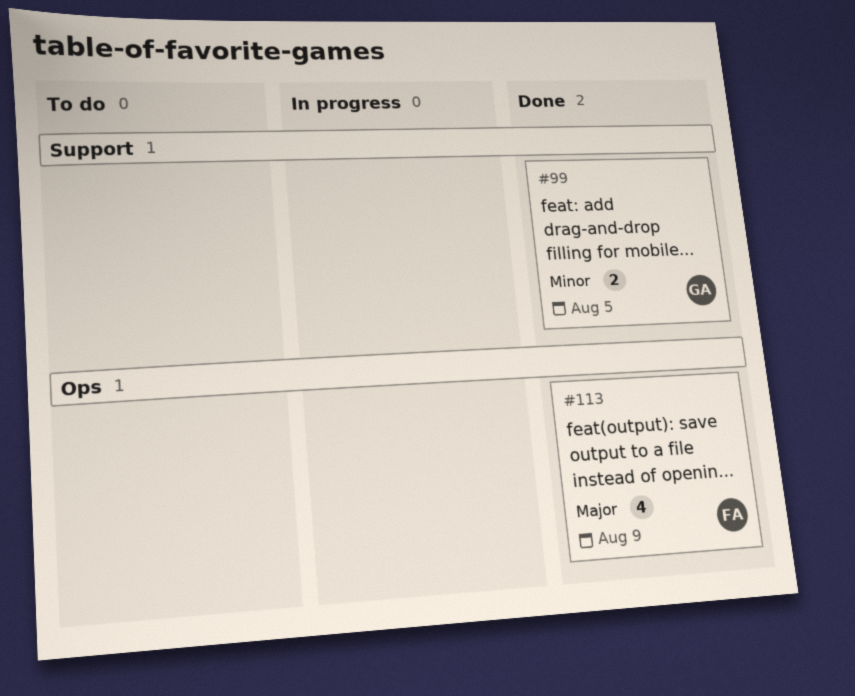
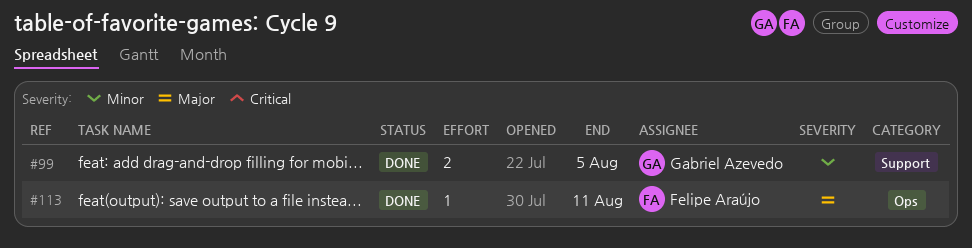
#113, estimate: 4 -> 1
#113, due: Aug 9 -> Aug 11

